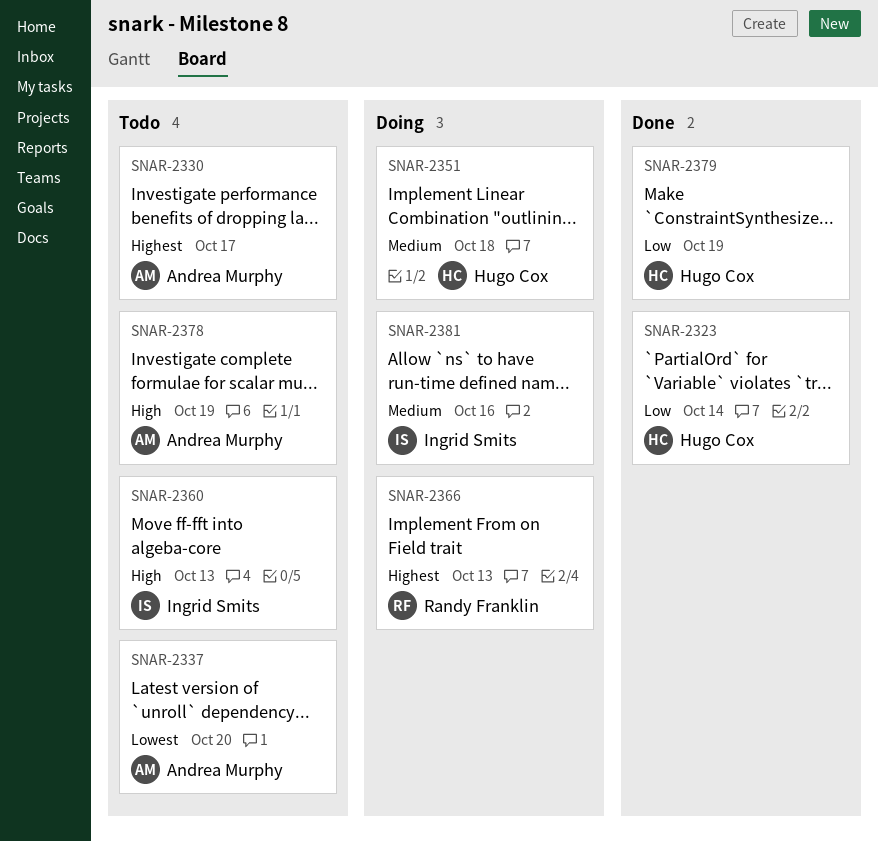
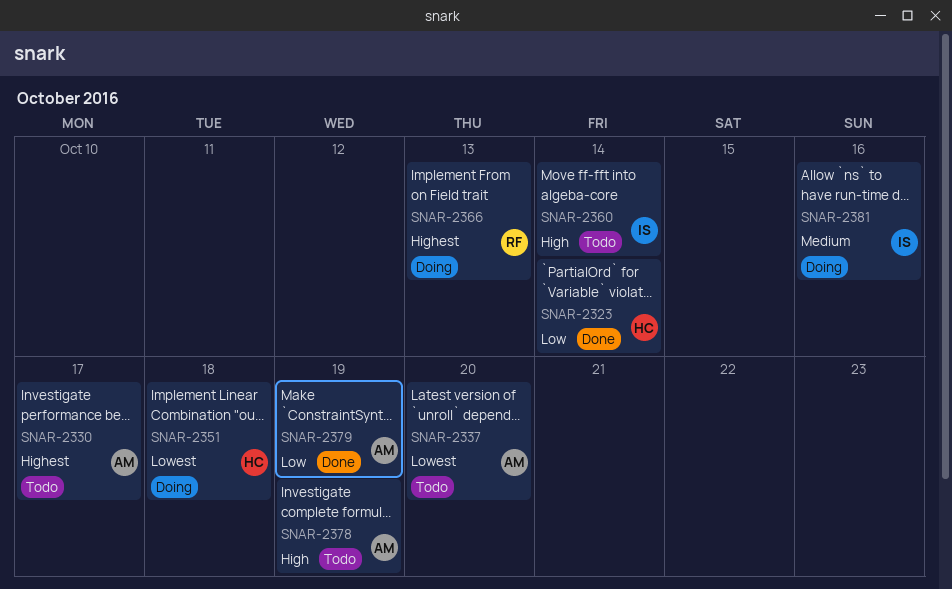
SNAR-2351, priority: Medium -> Lowest
SNAR-2360, due: Oct 13 -> Oct 14
SNAR-2379, owner: Hugo Cox -> Andrea Murphy

